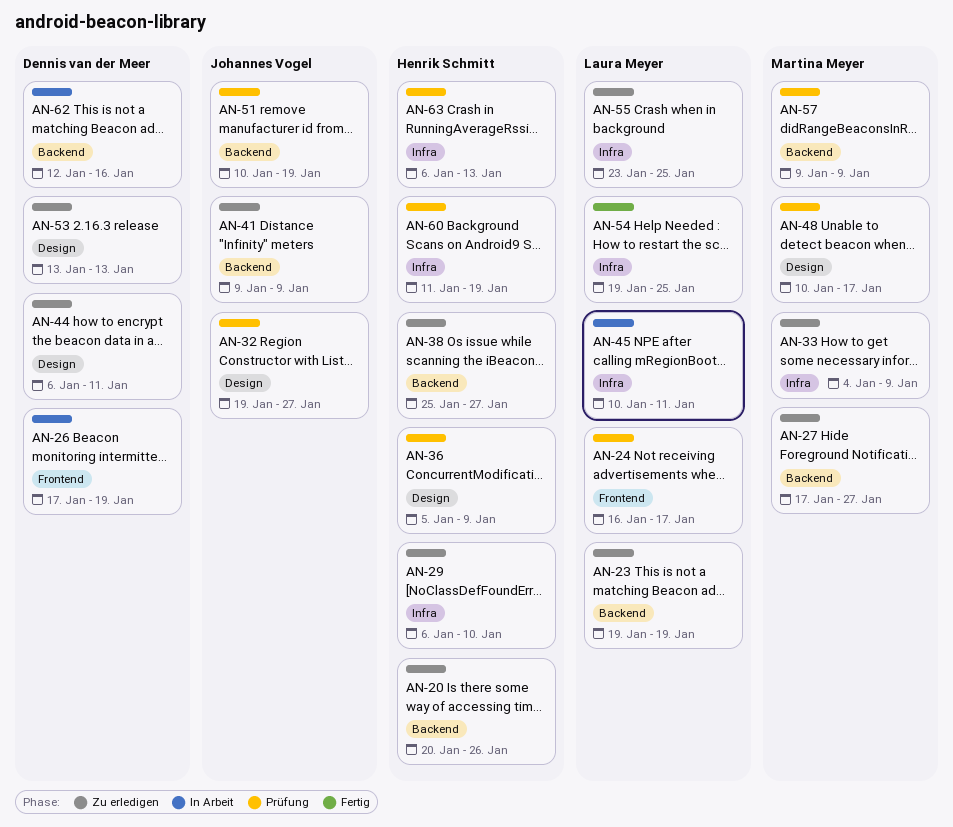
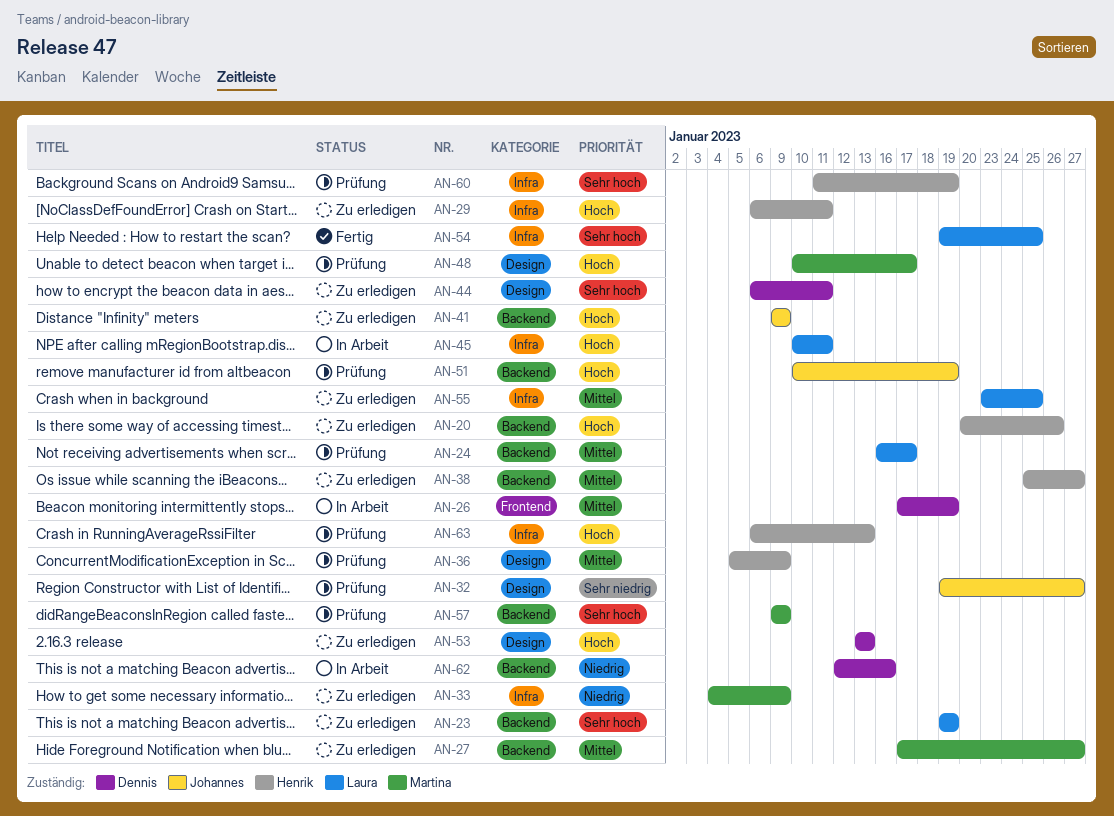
AN-24, label: Frontend -> Backend
AN-29, due: Jan 10 -> Jan 11

